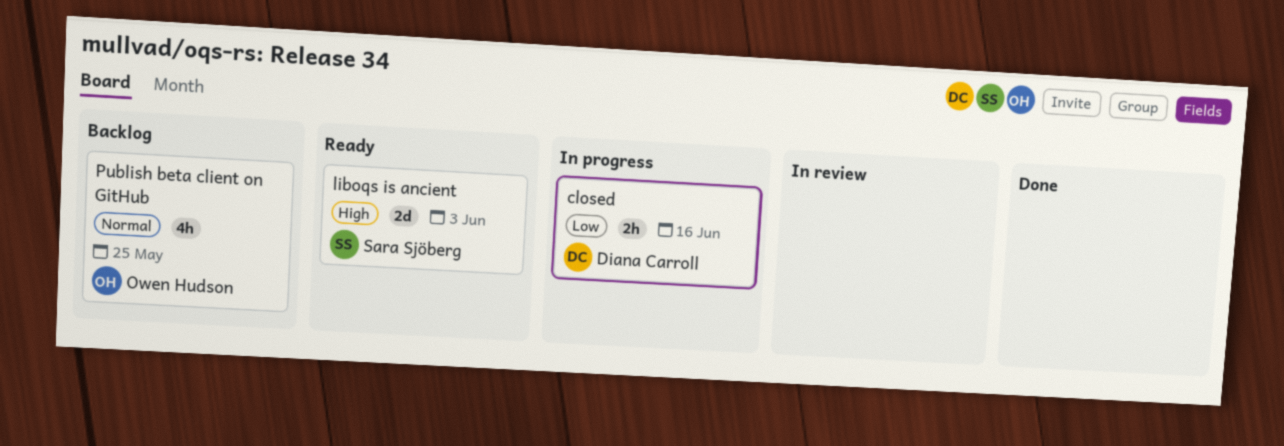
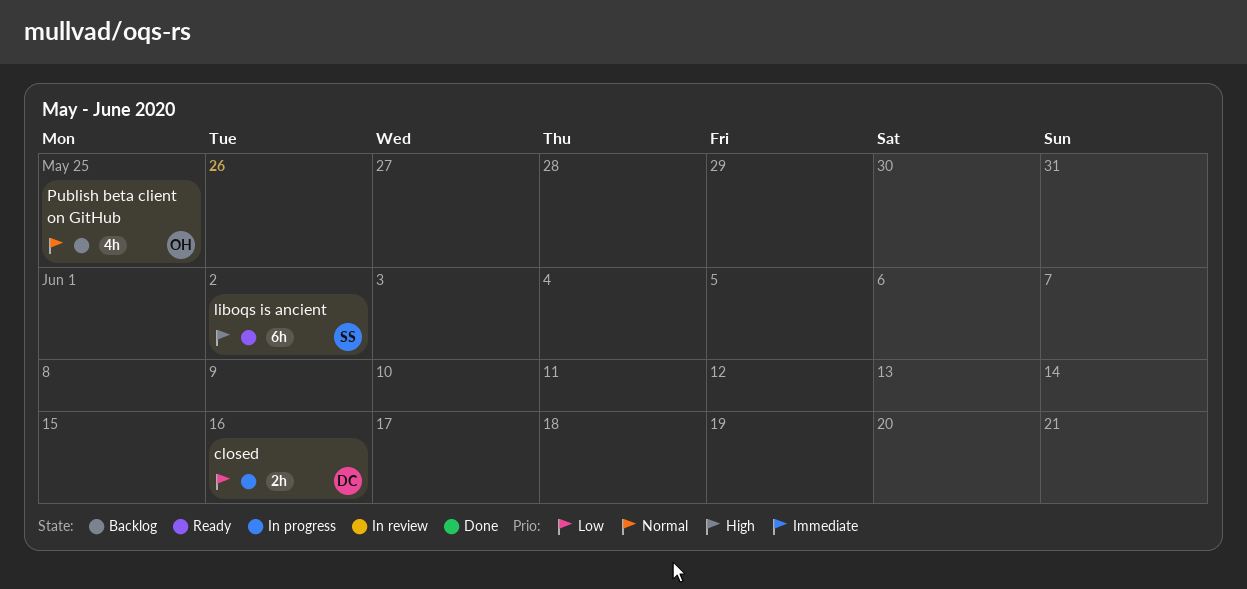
liboqs is ancient, estimate: 2d -> 6h
liboqs is ancient, due: Jun 3 -> Jun 2

